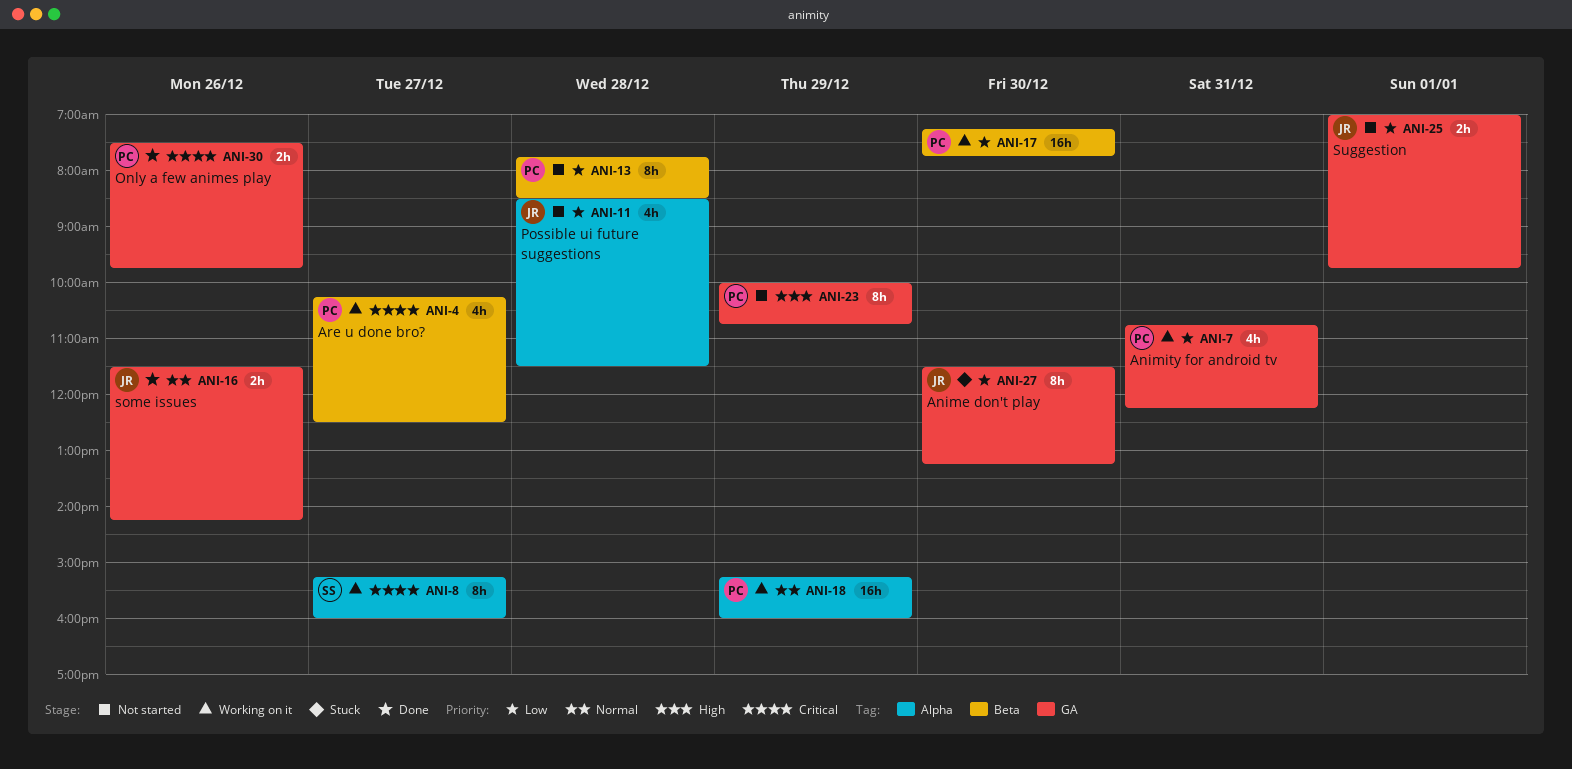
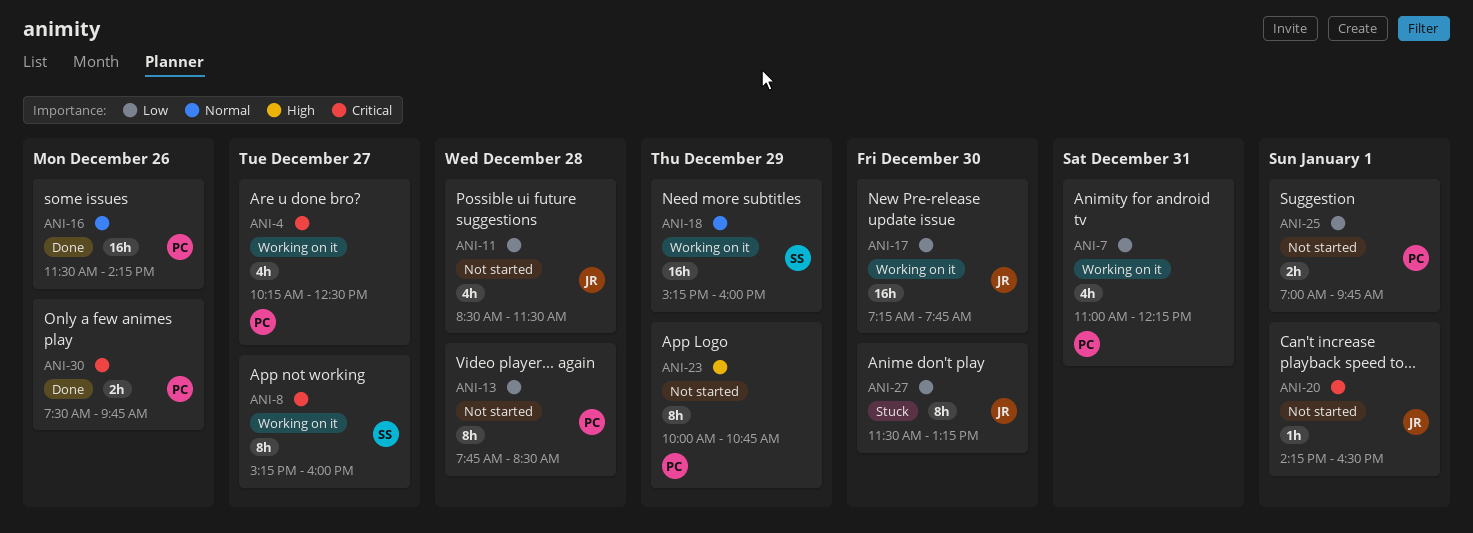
ANI-7, begins: 10:45 -> 11:00
ANI-16, owner: JR -> PC
ANI-16, estimate: 2h -> 16h
ANI-17, owner: PC -> JR
ANI-18, owner: PC -> SS
ANI-20: none -> present
ANI-25, owner: JR -> PC

